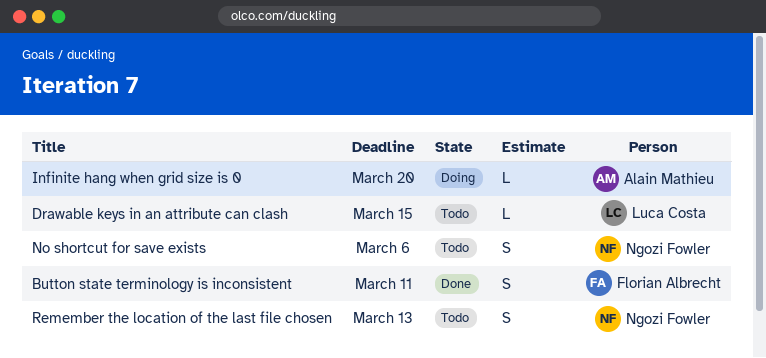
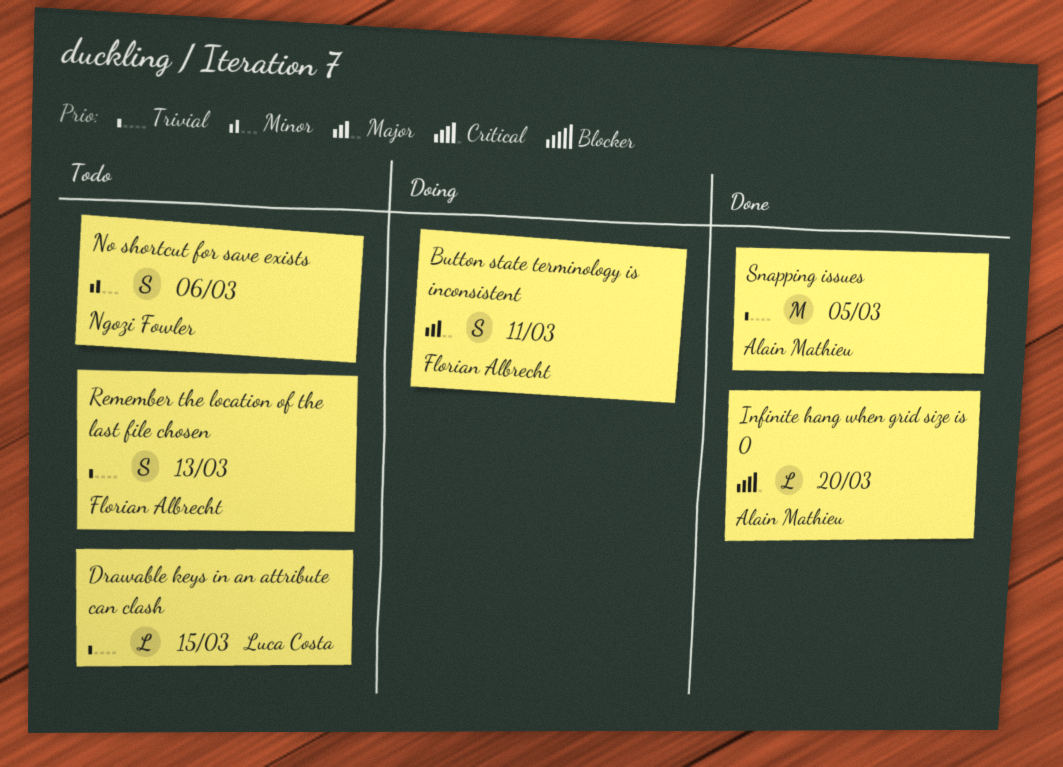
Button state terminology is inconsistent, status: Done -> Doing
Infinite hang when grid size is 0, status: Doing -> Done
Remember the location of the last file chosen, owner: Ngozi Fowler -> Florian Albrecht
Snapping issues: none -> present

